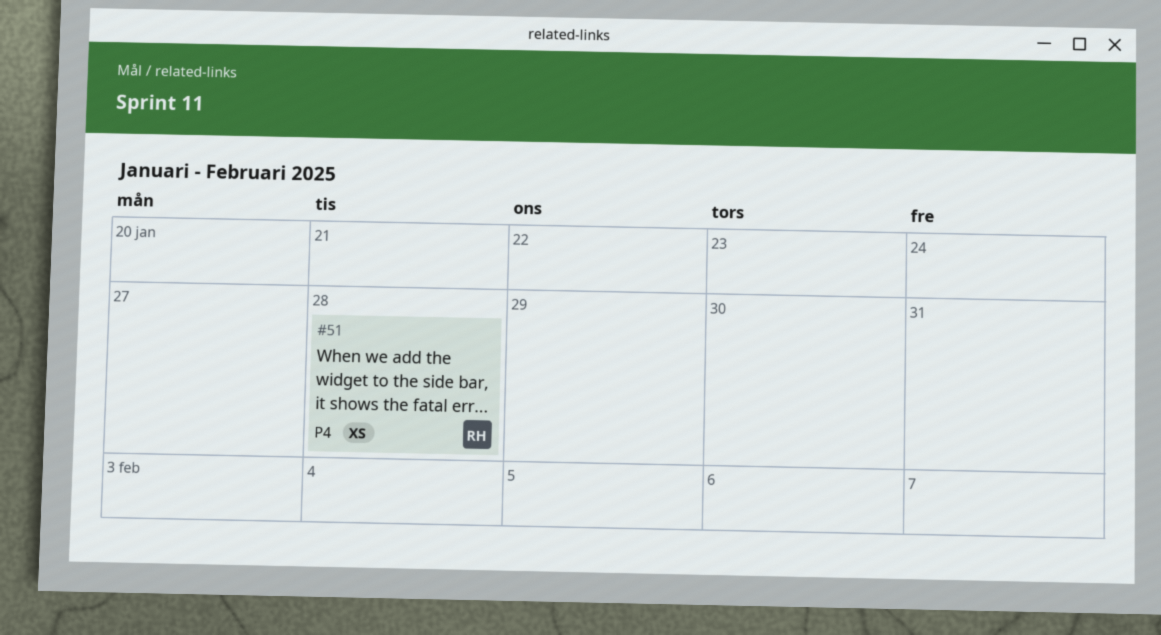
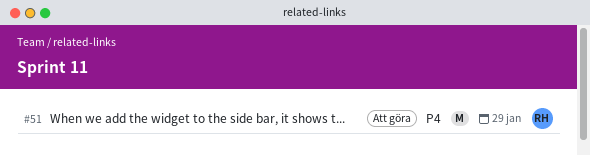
#51, estimate: XS -> M
#51, due: Jan 28 -> Jan 29

